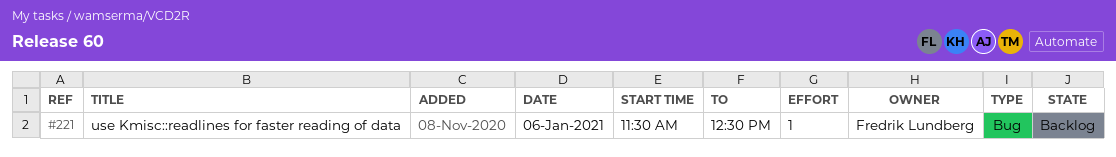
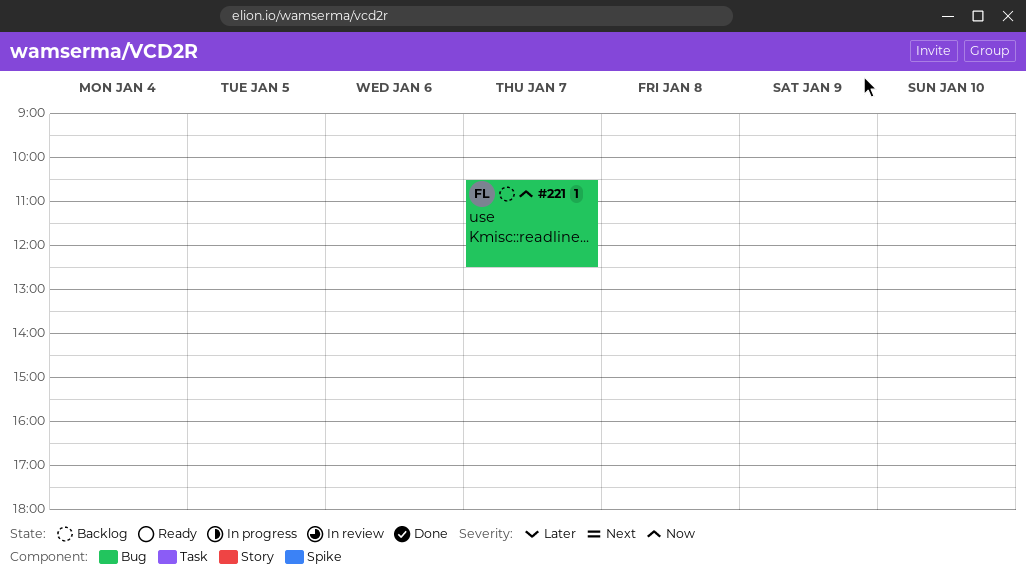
#221, day: Jan 6 -> Jan 7
#221, begins: 11:30 -> 10:30

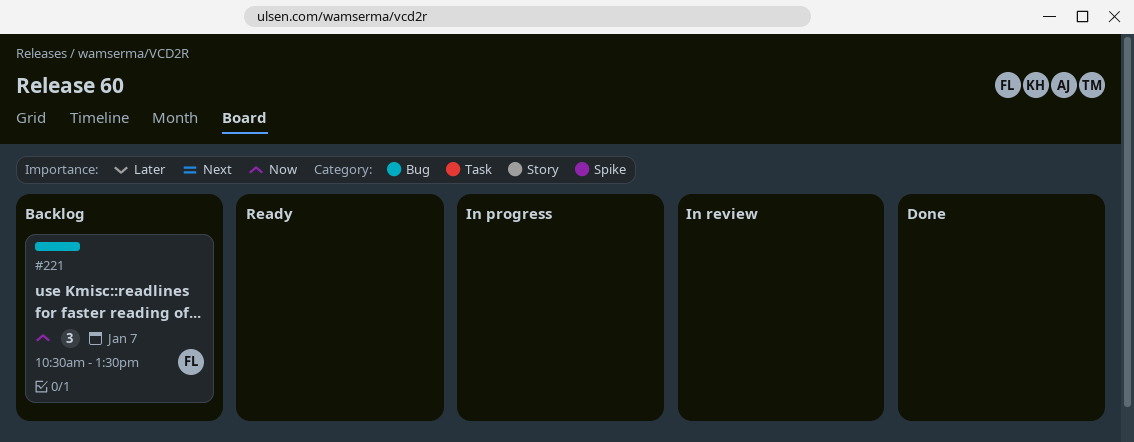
#221, estimate: 1 -> 3
#221, ends: 12:30 -> 13:30

